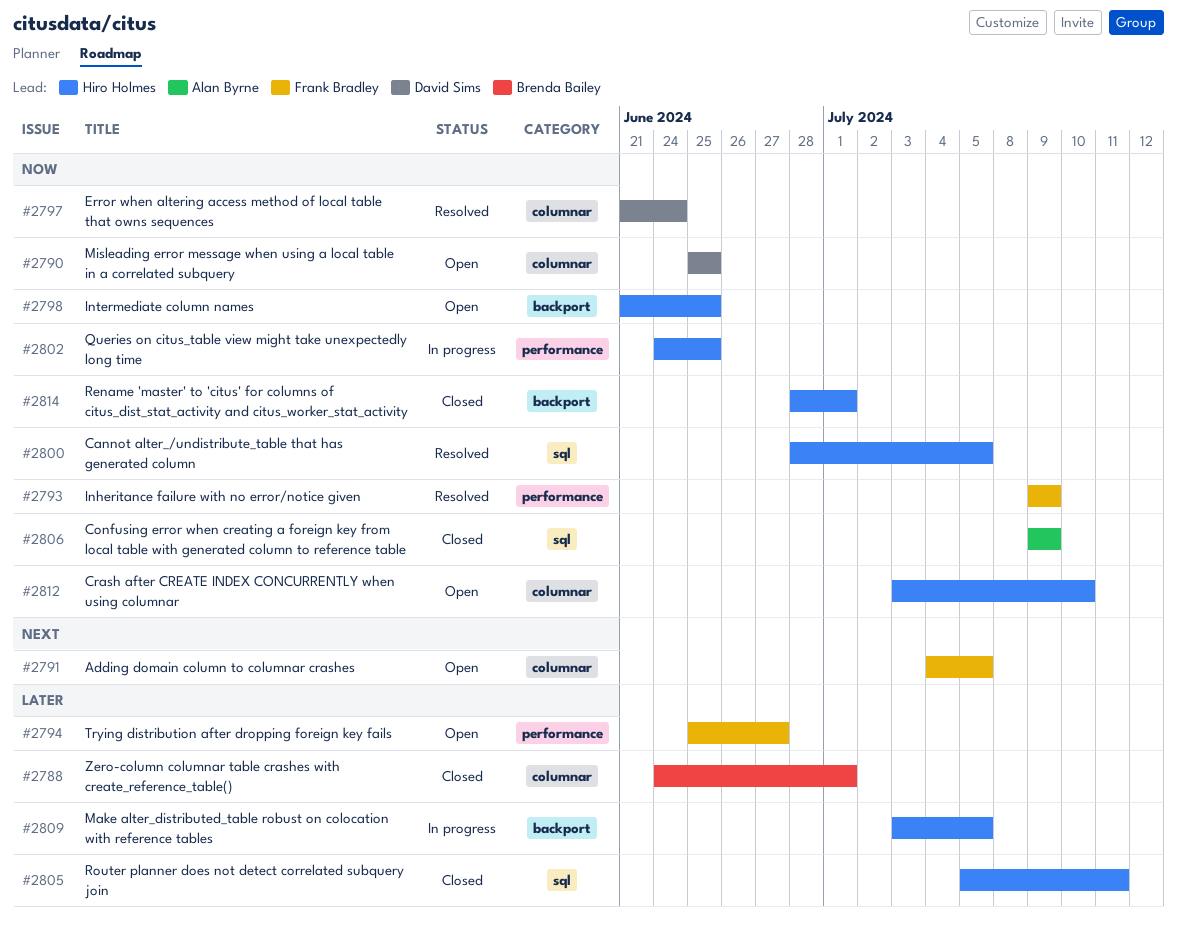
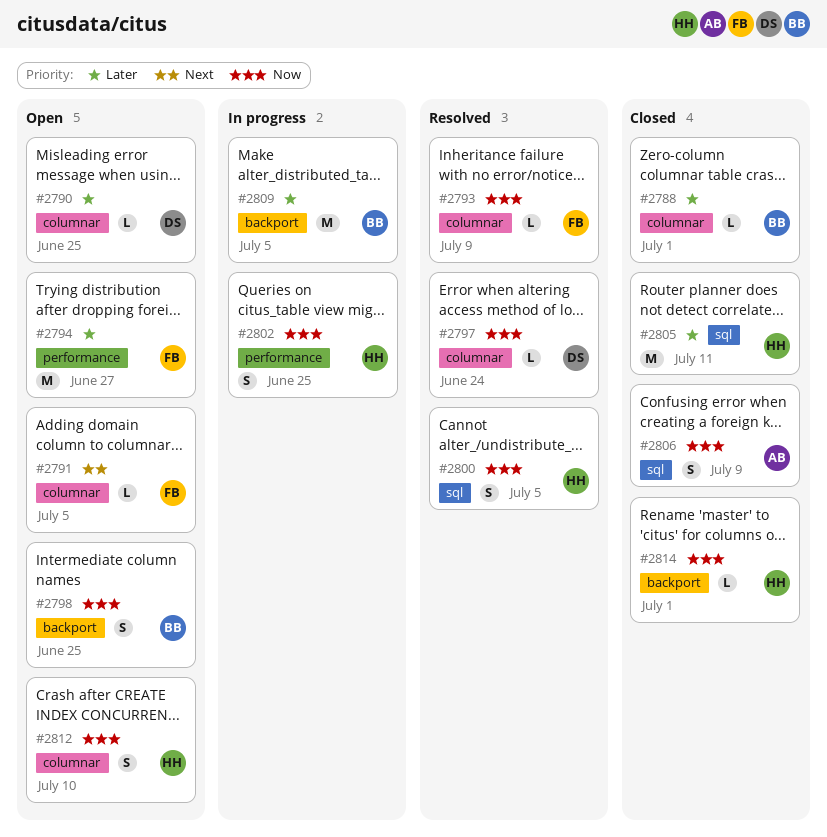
#2790, priority: Now -> Later
#2793, label: performance -> columnar
#2798, owner: Hiro Holmes -> Brenda Bailey
#2809, owner: Hiro Holmes -> Brenda Bailey

